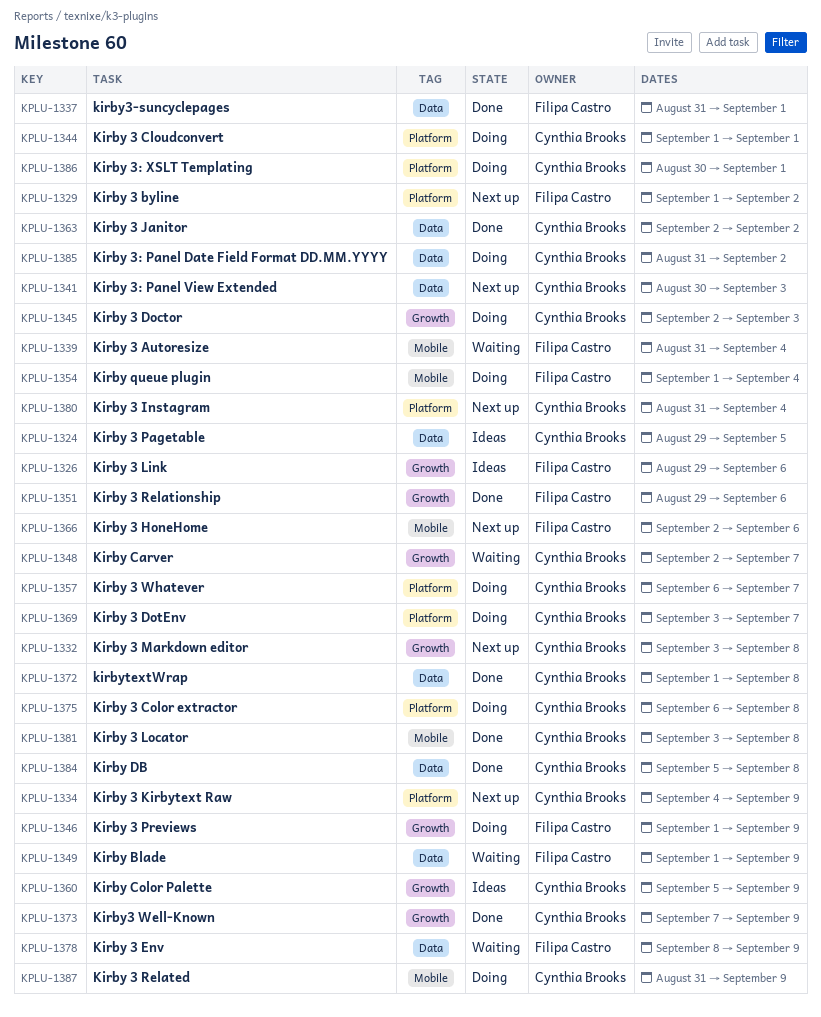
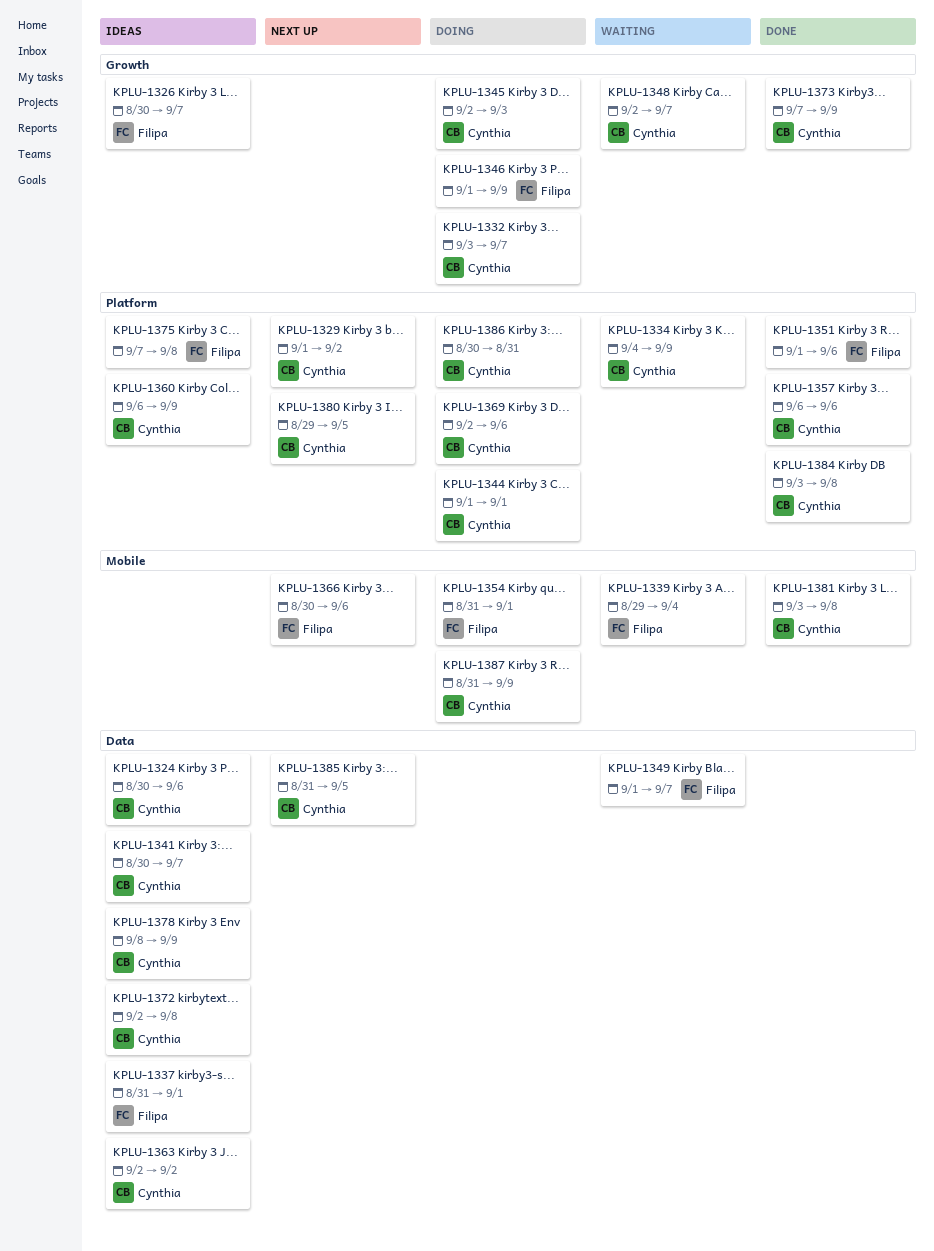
KPLU-1324, start: Aug 29 -> Aug 30
KPLU-1324, due: Sep 5 -> Sep 6
KPLU-1326, start: Aug 29 -> Aug 30
KPLU-1326, due: Sep 6 -> Sep 7
KPLU-1329, owner: Filipa Castro -> Cynthia Brooks
KPLU-1332, status: Next up -> Doing
KPLU-1332, due: Sep 8 -> Sep 7
KPLU-1334, status: Next up -> Waiting
KPLU-1337, status: Done -> Ideas
KPLU-1339, start: Aug 31 -> Aug 29
KPLU-1341, status: Next up -> Ideas
KPLU-1341, due: Sep 3 -> Sep 7
KPLU-1349, due: Sep 9 -> Sep 7
KPLU-1351, label: Growth -> Platform
KPLU-1351, start: Aug 29 -> Sep 1
KPLU-1354, start: Sep 1 -> Aug 31
KPLU-1354, due: Sep 4 -> Sep 1
KPLU-1357, status: Doing -> Done
KPLU-1357, due: Sep 7 -> Sep 6
KPLU-1360, label: Growth -> Platform
KPLU-1360, start: Sep 5 -> Sep 6
KPLU-1363, status: Done -> Ideas
KPLU-1366, start: Sep 2 -> Aug 30
KPLU-1369, start: Sep 3 -> Sep 2
KPLU-1369, due: Sep 7 -> Sep 6
KPLU-1372, status: Done -> Ideas
KPLU-1372, start: Sep 1 -> Sep 2
KPLU-1375, status: Doing -> Ideas
KPLU-1375, owner: Cynthia Brooks -> Filipa Castro
KPLU-1375, start: Sep 6 -> Sep 7
KPLU-1378, status: Waiting -> Ideas
KPLU-1378, owner: Filipa Castro -> Cynthia Brooks
KPLU-1380, start: Aug 31 -> Aug 29
KPLU-1380, due: Sep 4 -> Sep 5
KPLU-1384, label: Data -> Platform
KPLU-1384, start: Sep 5 -> Sep 3
KPLU-1385, status: Doing -> Next up
KPLU-1385, due: Sep 2 -> Sep 5
KPLU-1386, due: Sep 1 -> Aug 31

